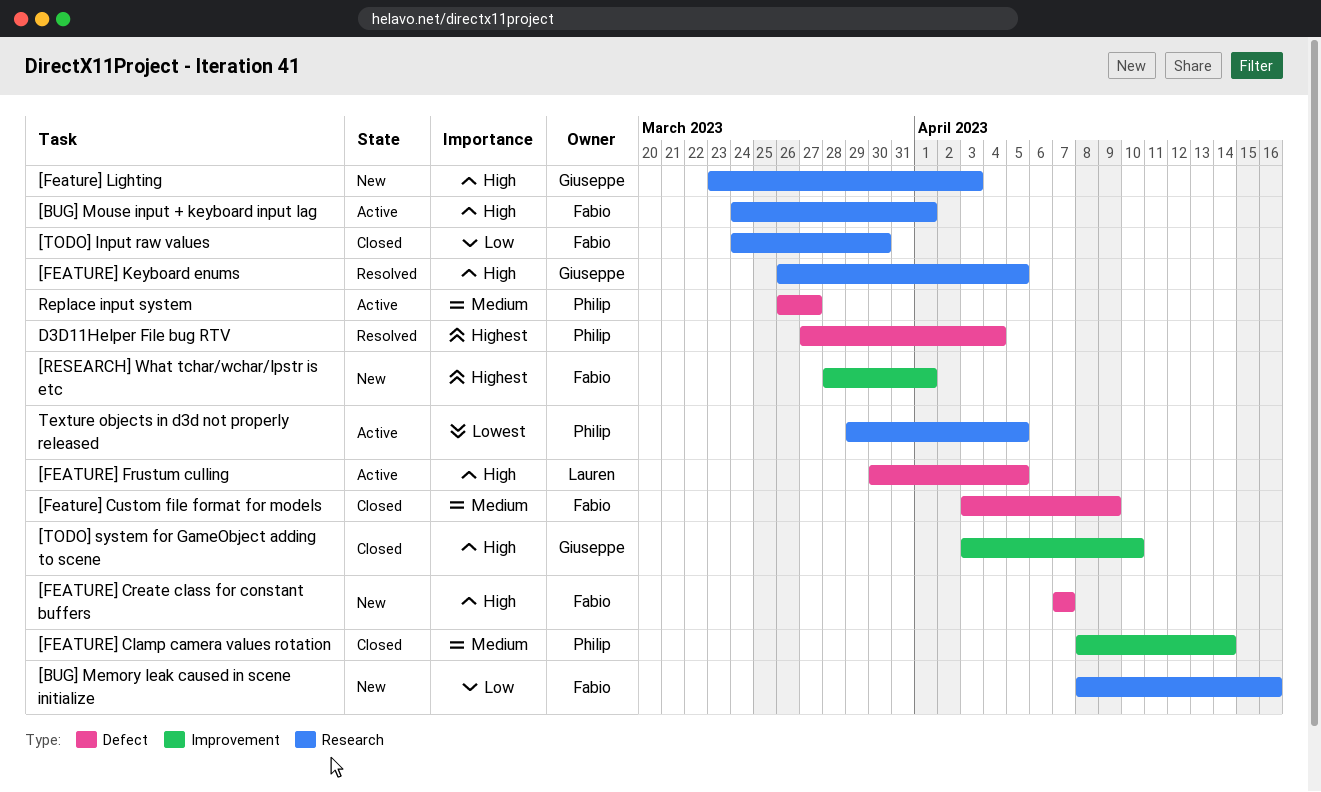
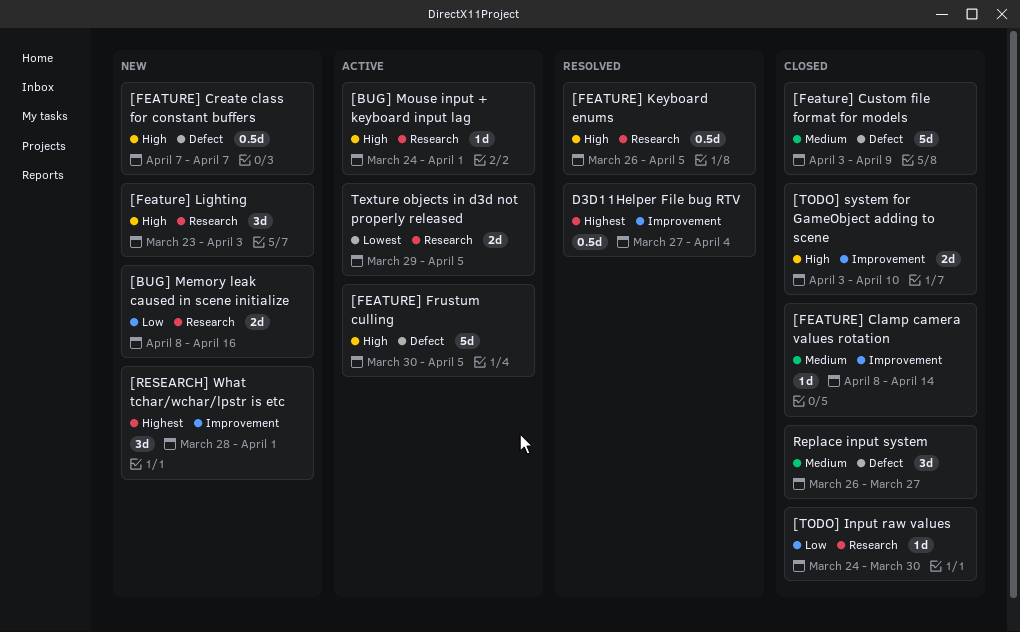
D3D11Helper File bug RTV, label: Defect -> Improvement
Replace input system, status: Active -> Closed

